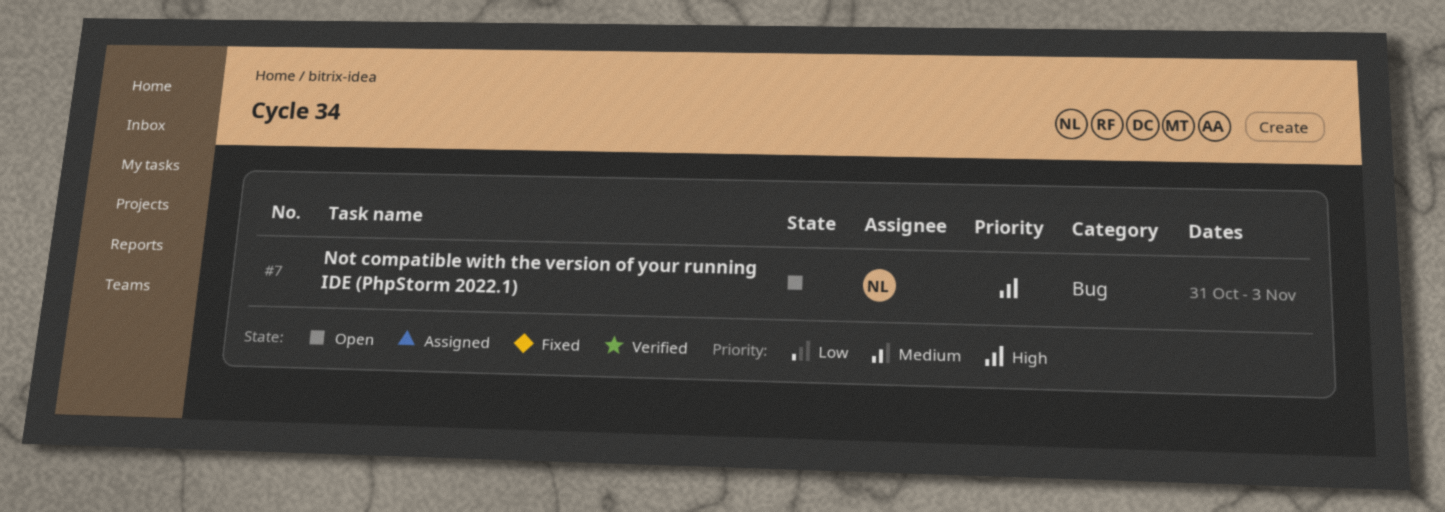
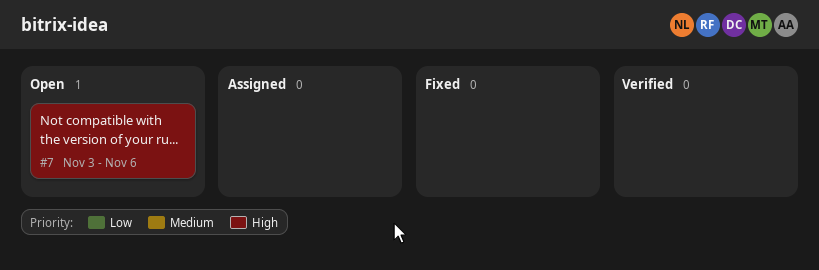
#7, start: Oct 31 -> Nov 3
#7, due: Nov 3 -> Nov 6

